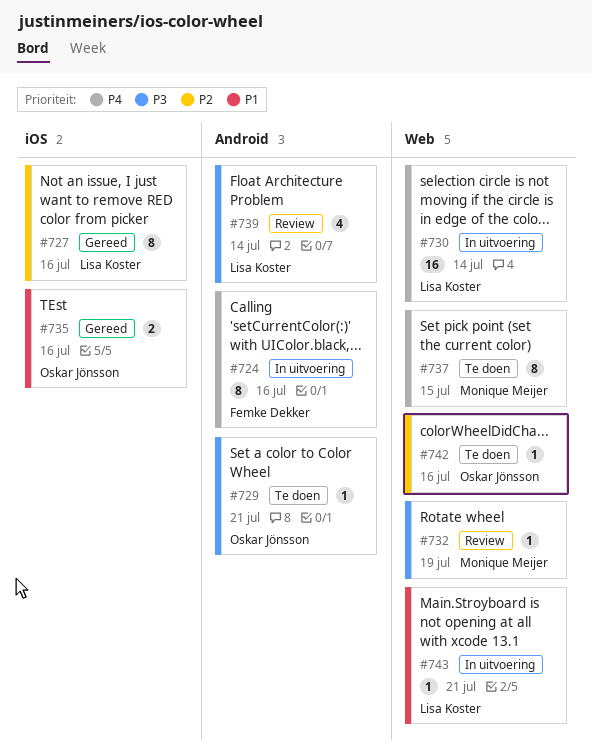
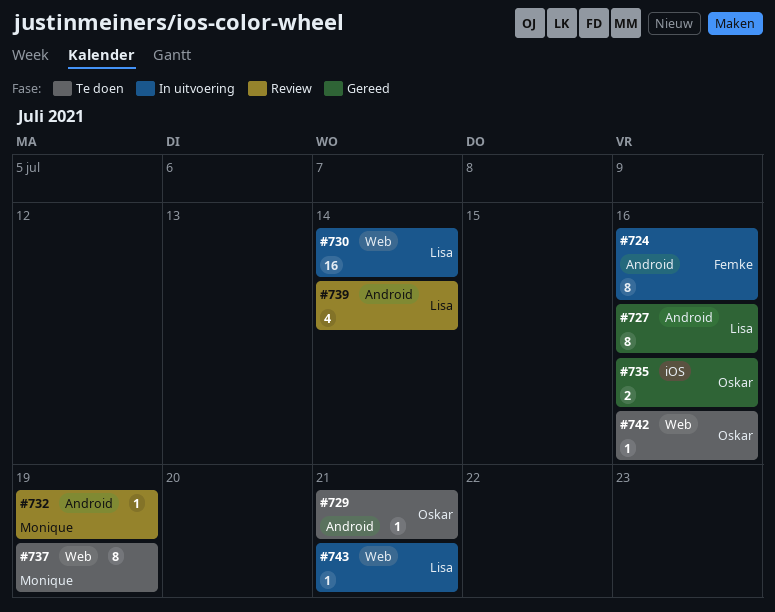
#727, label: iOS -> Android
#732, label: Web -> Android
#737, due: Jul 15 -> Jul 19

